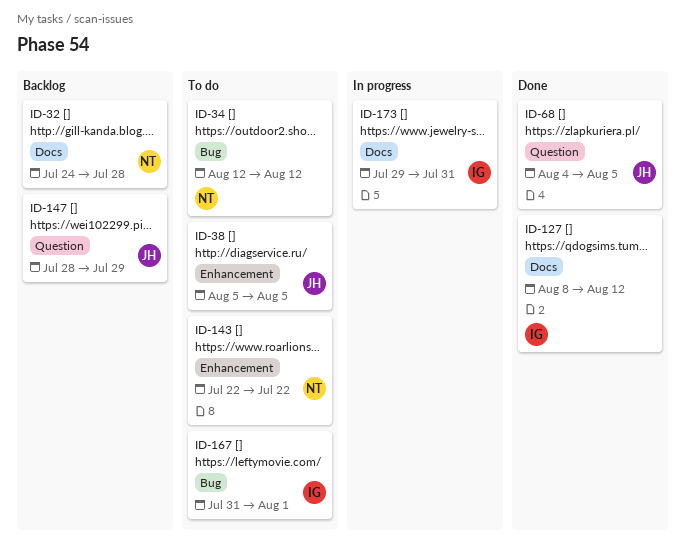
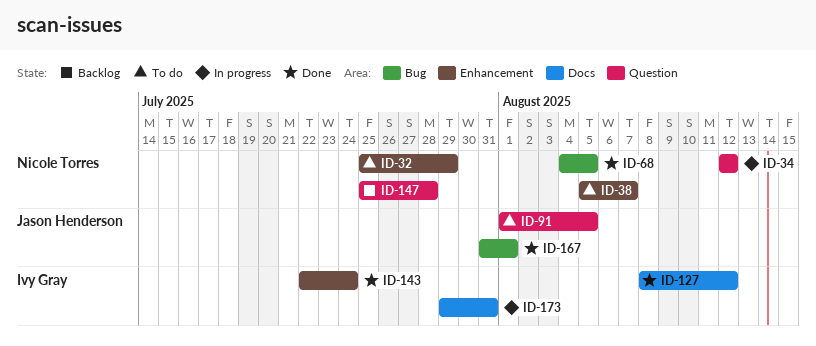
ID-32, status: Backlog -> To do
ID-32, label: Docs -> Enhancement
ID-32, start: Jul 24 -> Jul 25
ID-32, due: Jul 28 -> Jul 29
ID-34, status: To do -> In progress
ID-34, label: Bug -> Question
ID-38, owner: Jason Henderson -> Nicole Torres
ID-38, due: Aug 5 -> Aug 7
ID-68, owner: Jason Henderson -> Nicole Torres
ID-68, label: Question -> Bug
ID-91: none -> present
ID-143, status: To do -> Done
ID-143, owner: Nicole Torres -> Ivy Gray
ID-143, due: Jul 22 -> Jul 24
ID-147, owner: Jason Henderson -> Nicole Torres
ID-147, start: Jul 28 -> Jul 25
ID-147, due: Jul 29 -> Jul 28
ID-167, status: To do -> Done
ID-167, owner: Ivy Gray -> Jason Henderson

